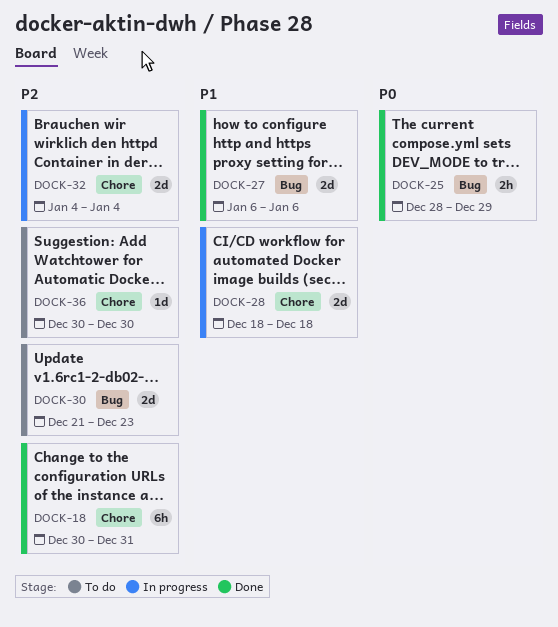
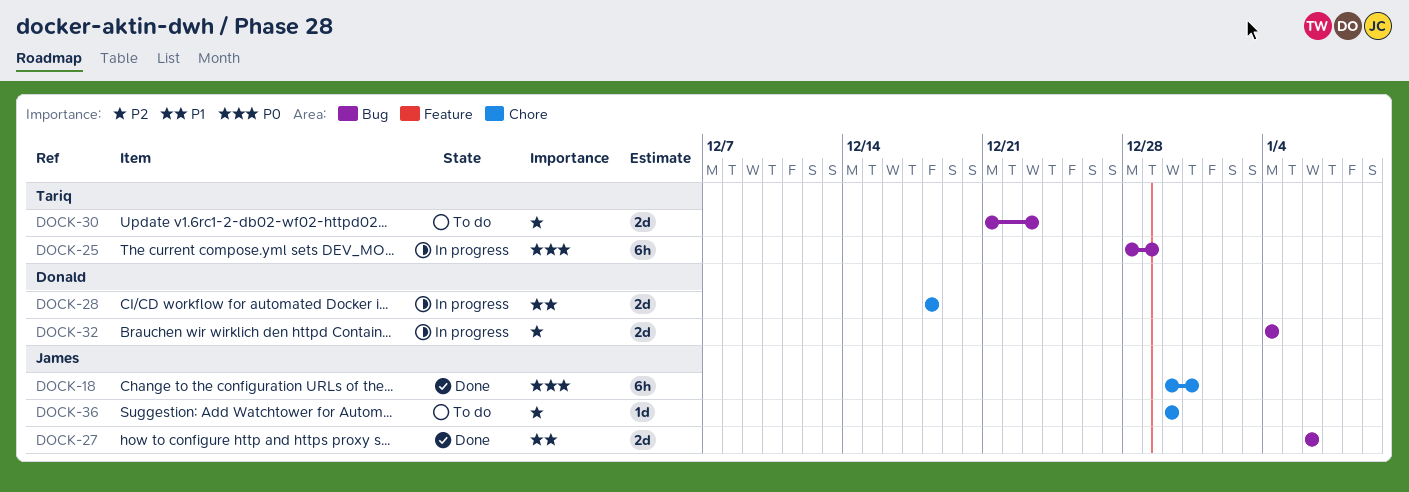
DOCK-18, priority: P2 -> P0
DOCK-25, status: Done -> In progress
DOCK-25, estimate: 2h -> 6h
DOCK-32, label: Chore -> Bug

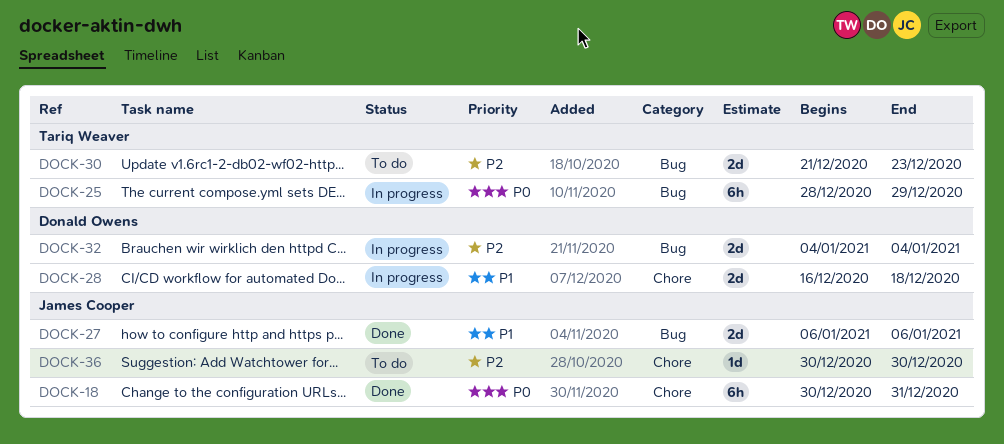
DOCK-28, start: Dec 18 -> Dec 16

